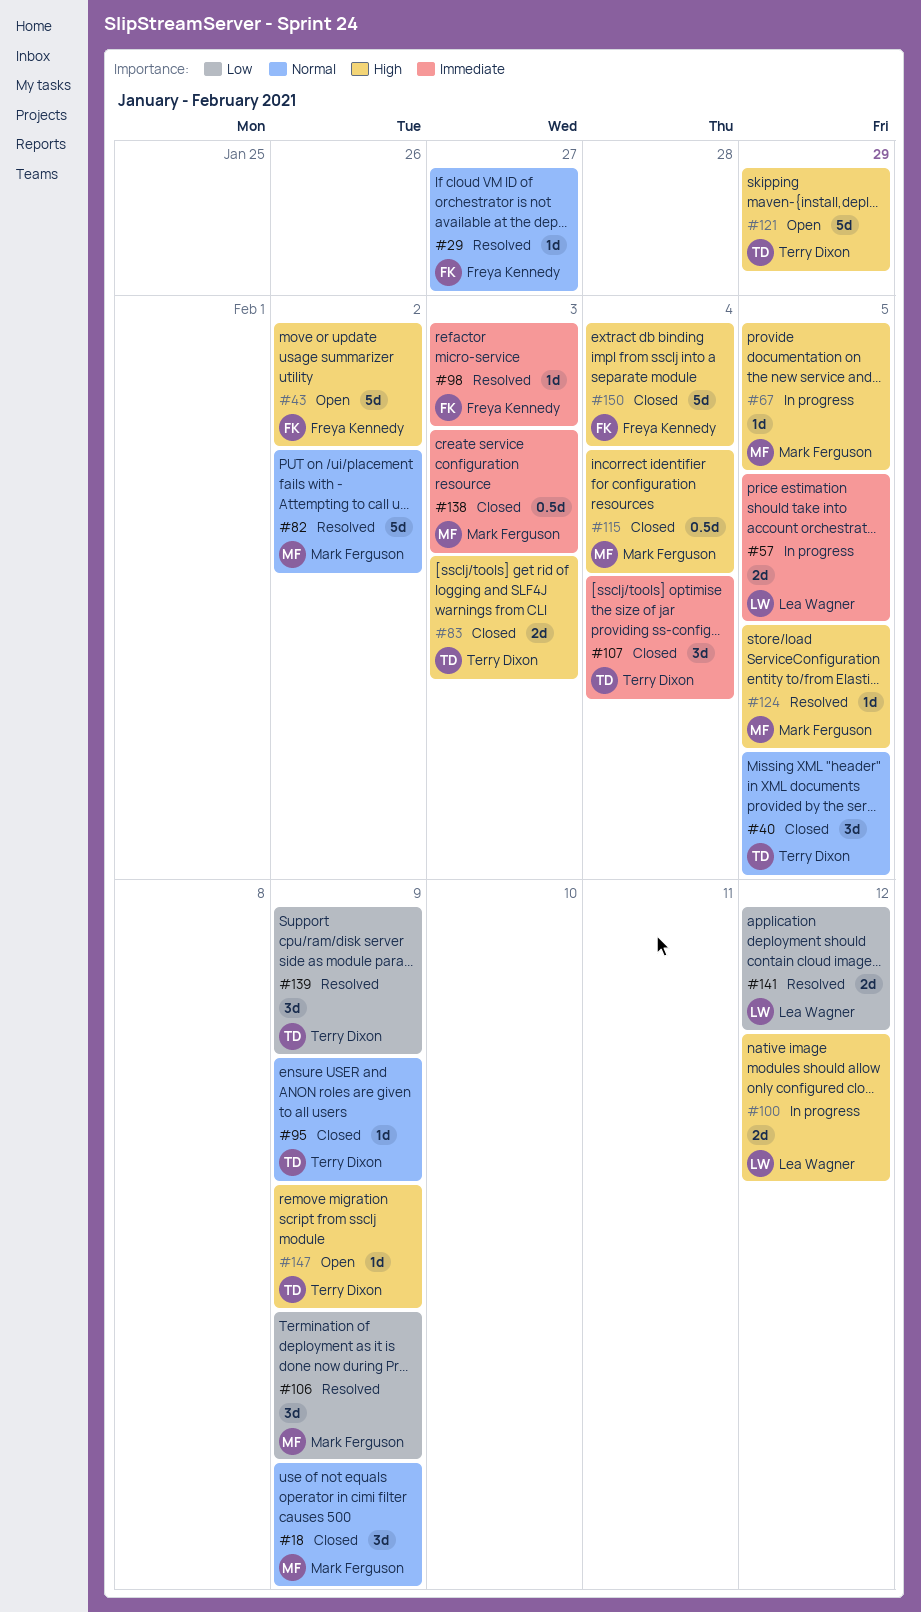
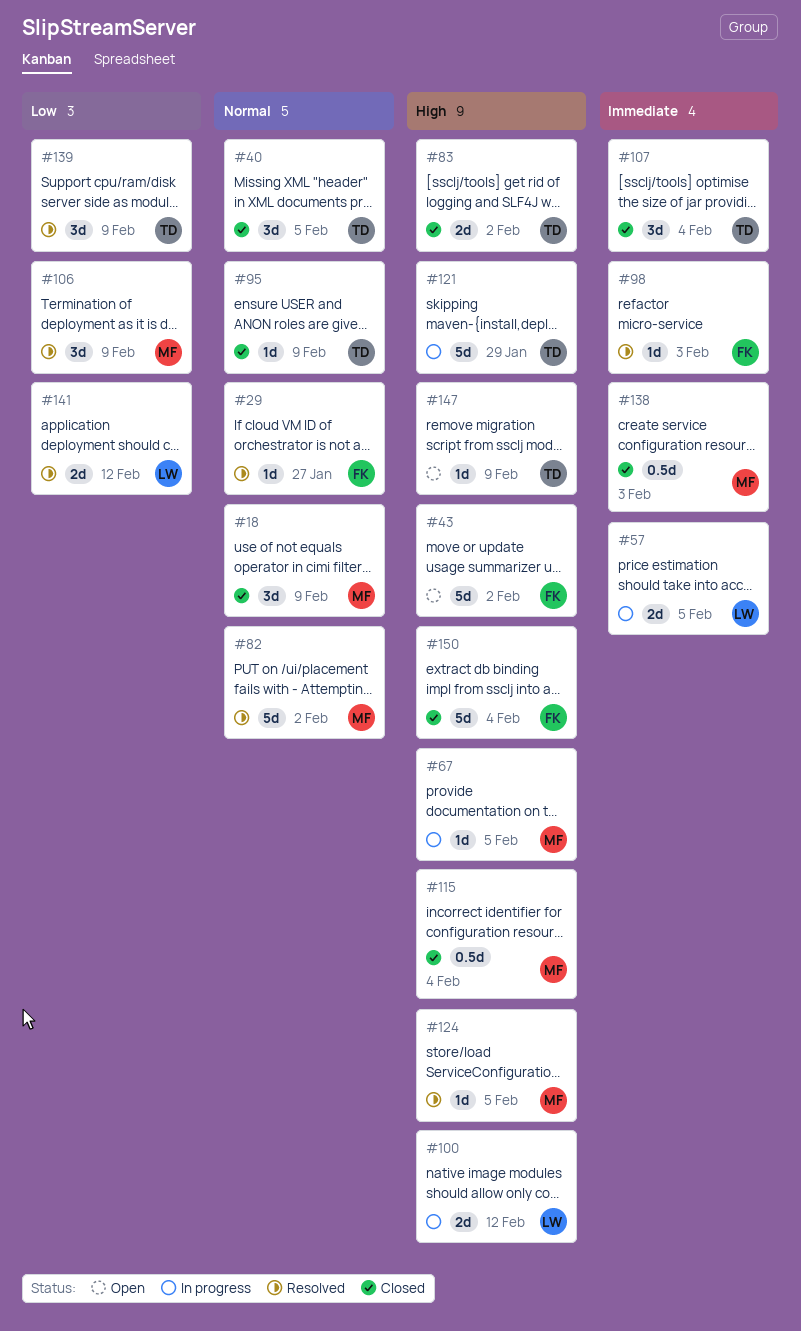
#83, due: Feb 3 -> Feb 2
#121, status: Open -> In progress

